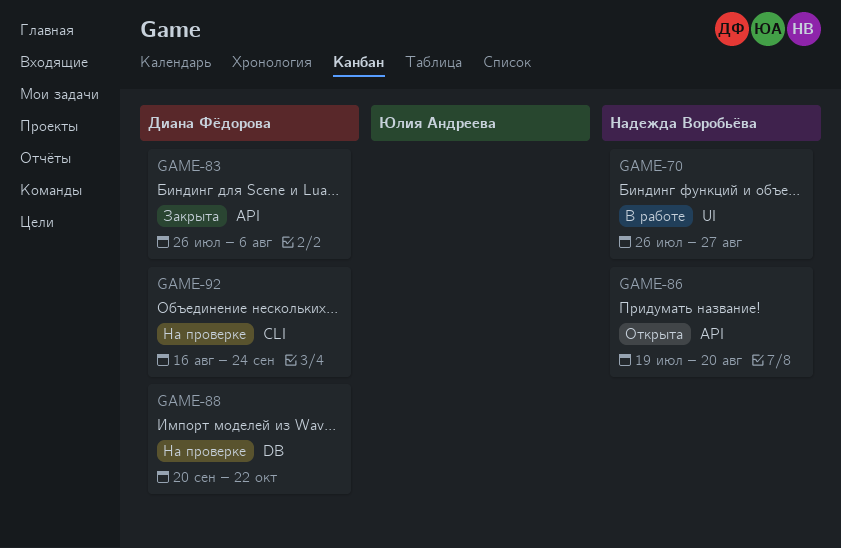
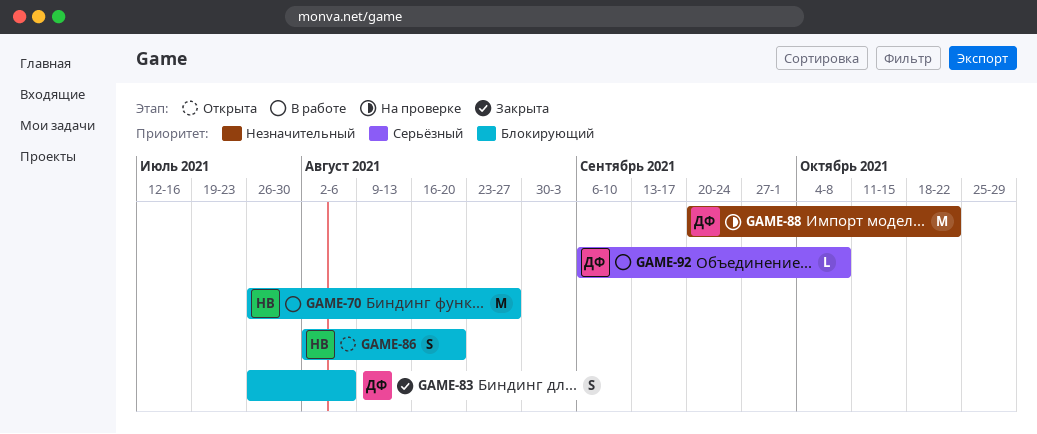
GAME-86, start: Jul 19 -> Aug 2
GAME-92, status: На проверке -> В работе
GAME-92, start: Aug 16 -> Sep 6
GAME-92, due: Sep 24 -> Oct 8

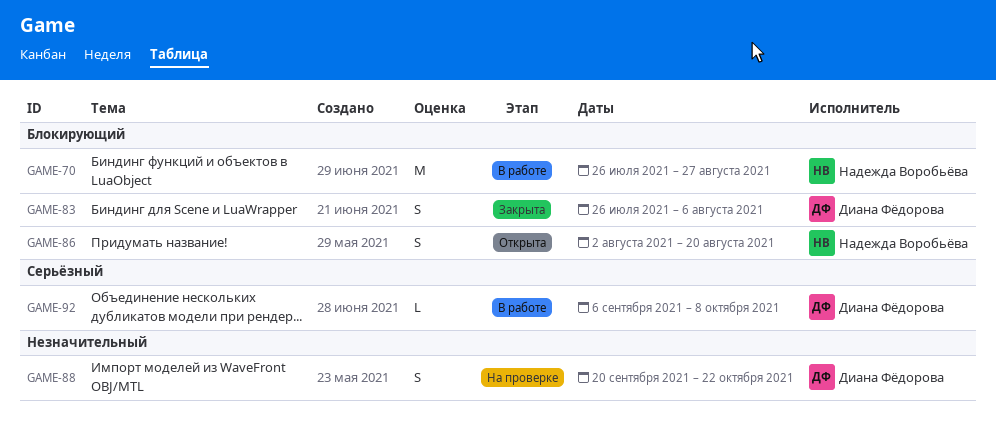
GAME-88, estimate: M -> S

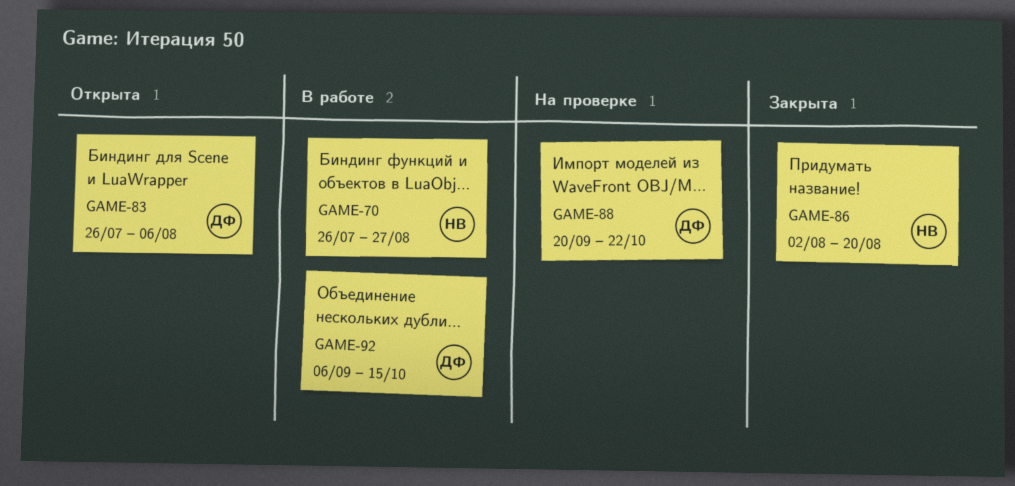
GAME-83, status: Закрыта -> Открыта
GAME-86, status: Открыта -> Закрыта
GAME-92, due: Oct 8 -> Oct 15

